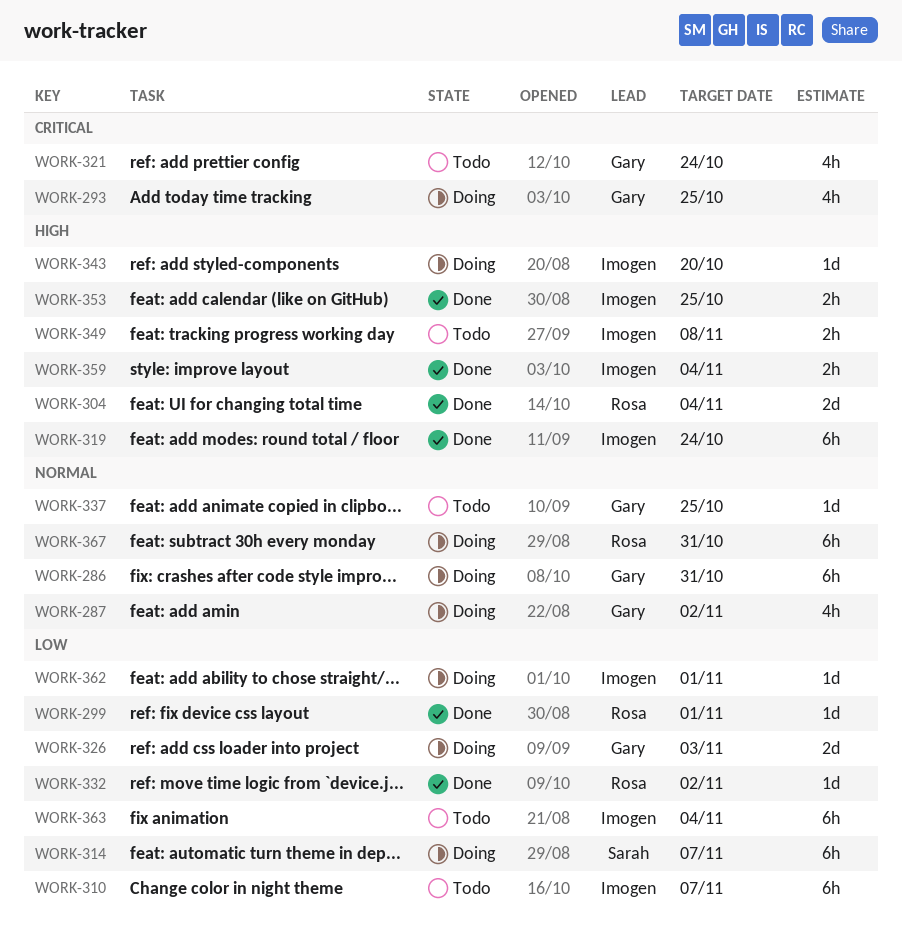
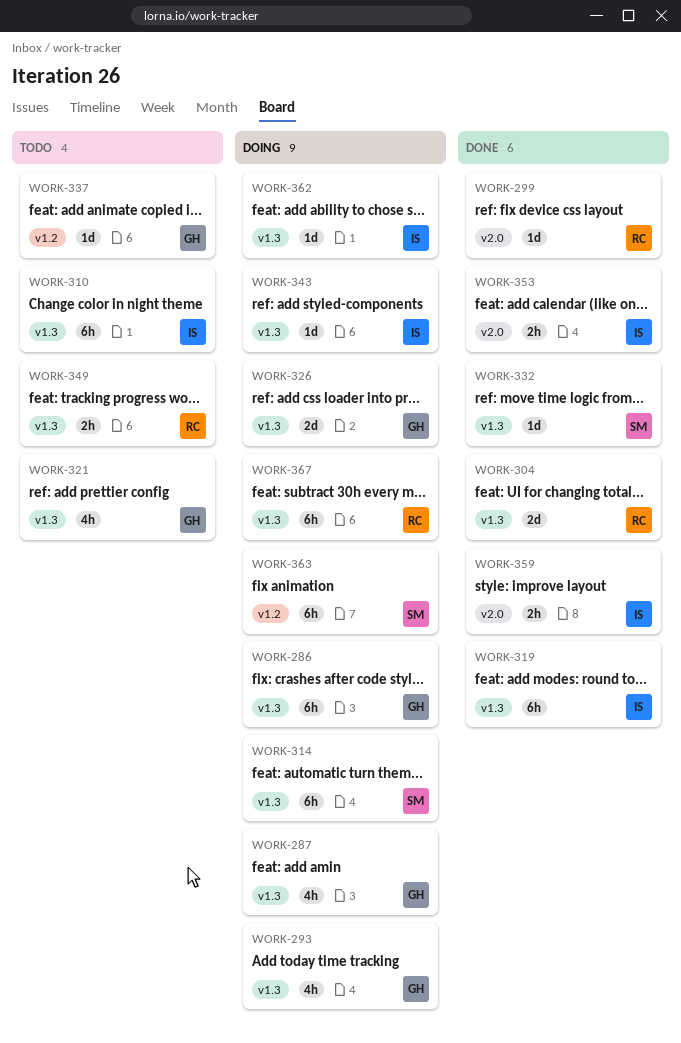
WORK-332, owner: Rosa -> Sarah
WORK-349, owner: Imogen -> Rosa
WORK-363, status: Todo -> Doing
WORK-363, owner: Imogen -> Sarah

